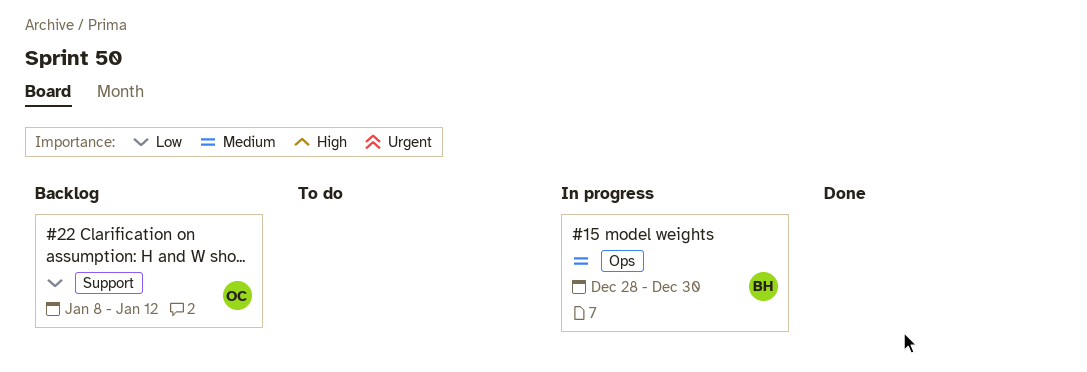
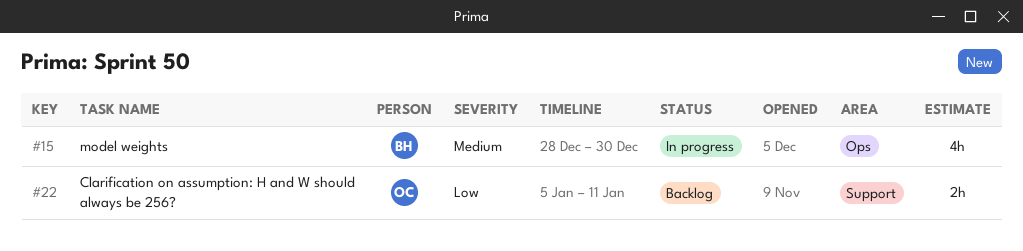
#22, start: Jan 8 -> Jan 5
#22, due: Jan 12 -> Jan 11

